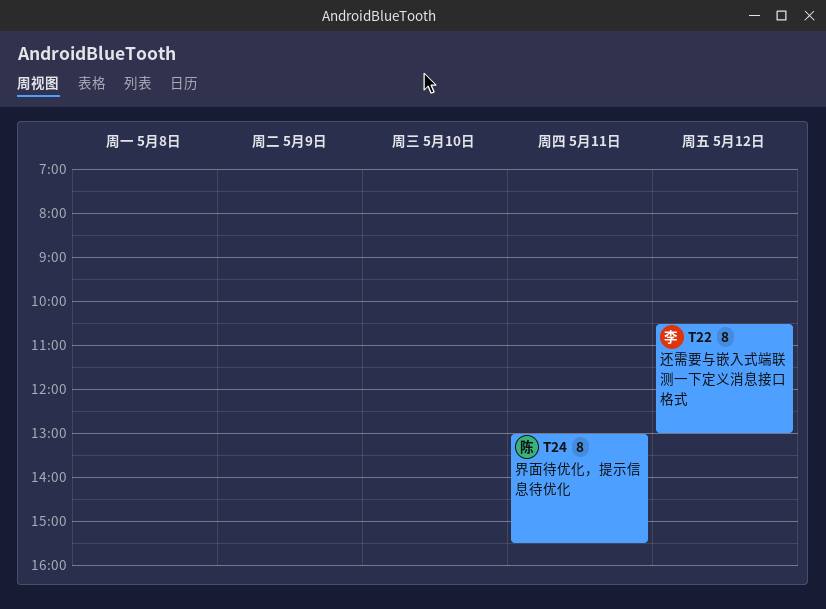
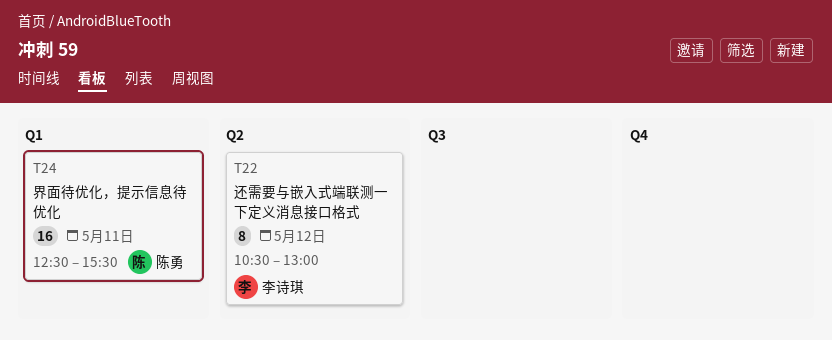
T24, estimate: 8 -> 16
T24, begins: 13:00 -> 12:30

